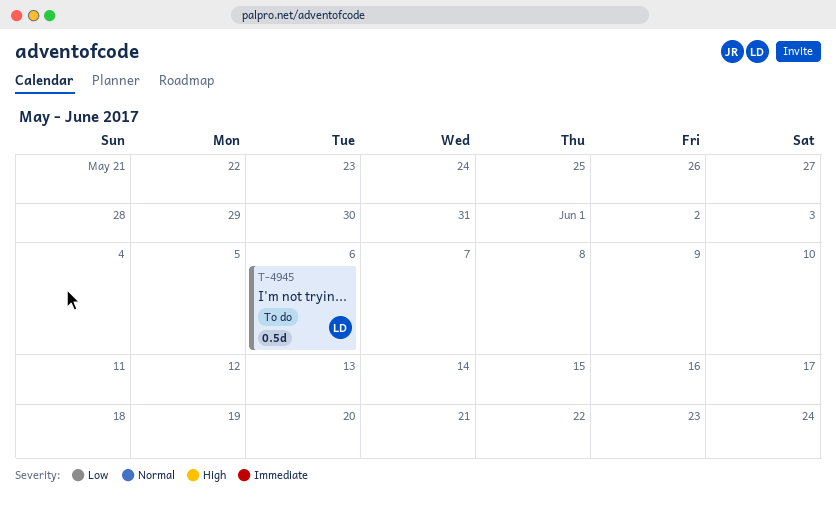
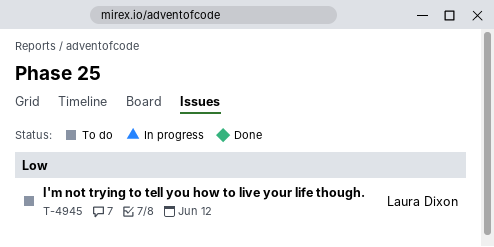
T-4945, due: Jun 6 -> Jun 12

